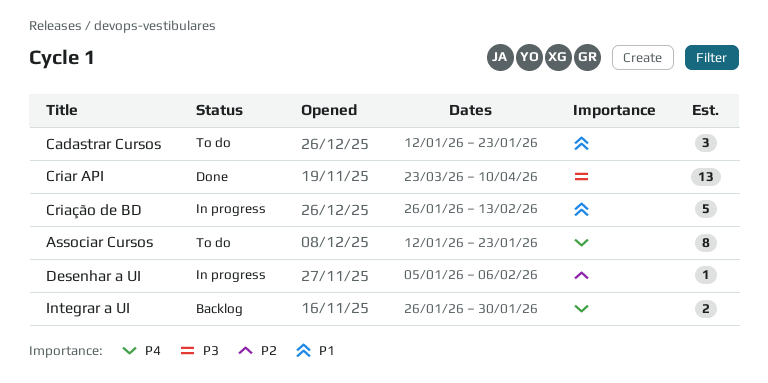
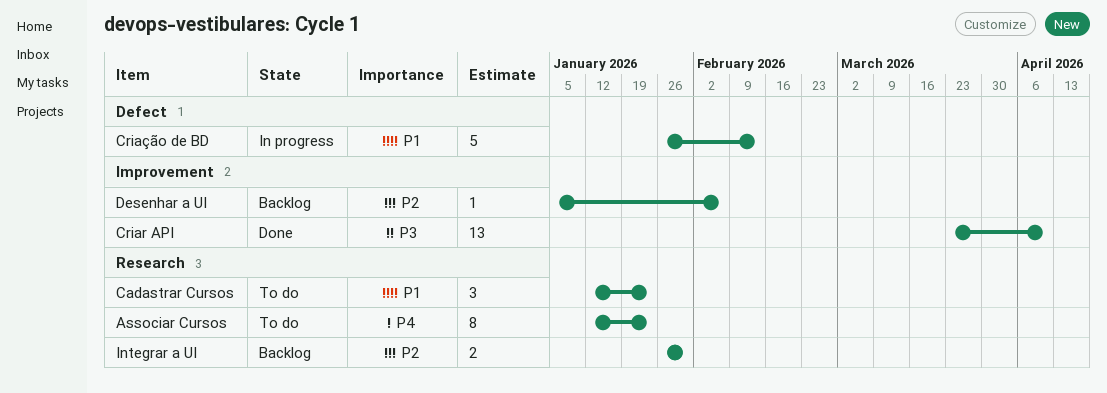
Desenhar a UI, status: In progress -> Backlog
Integrar a UI, priority: P4 -> P2

